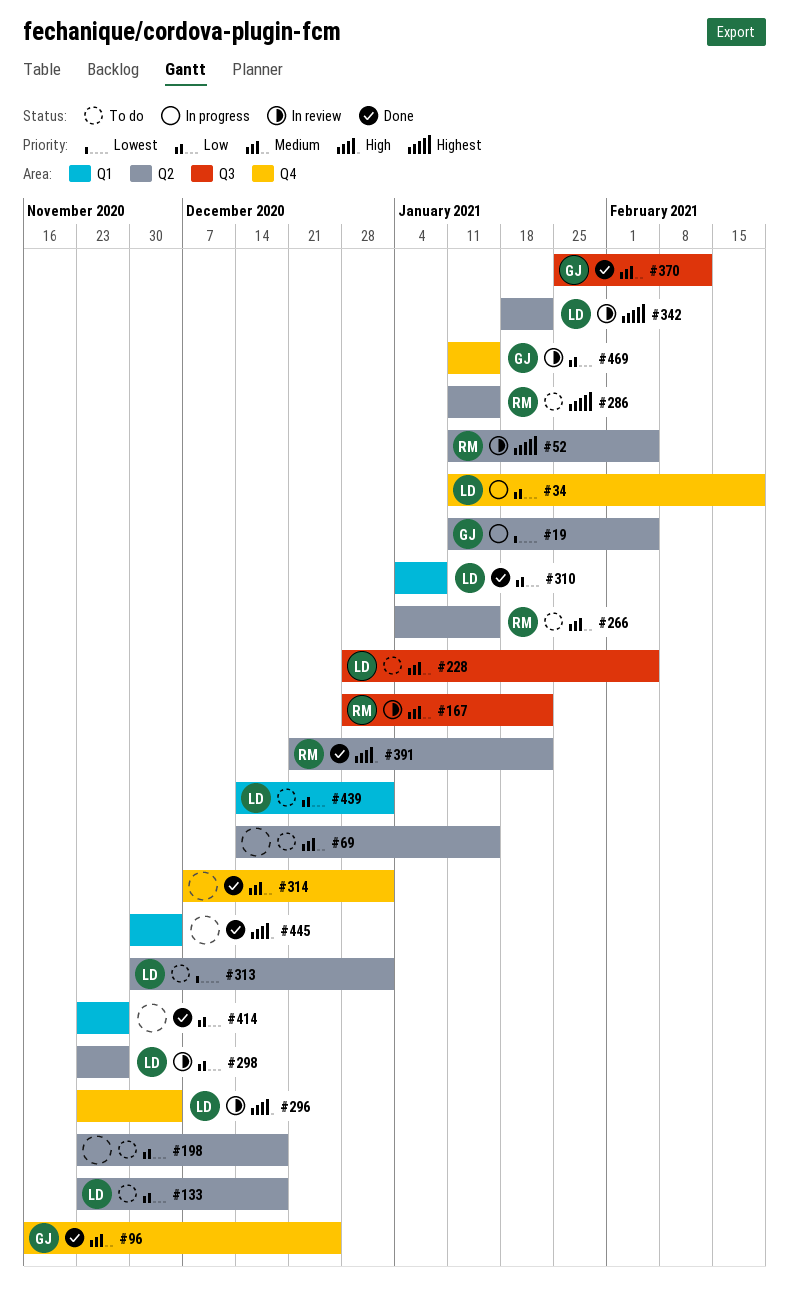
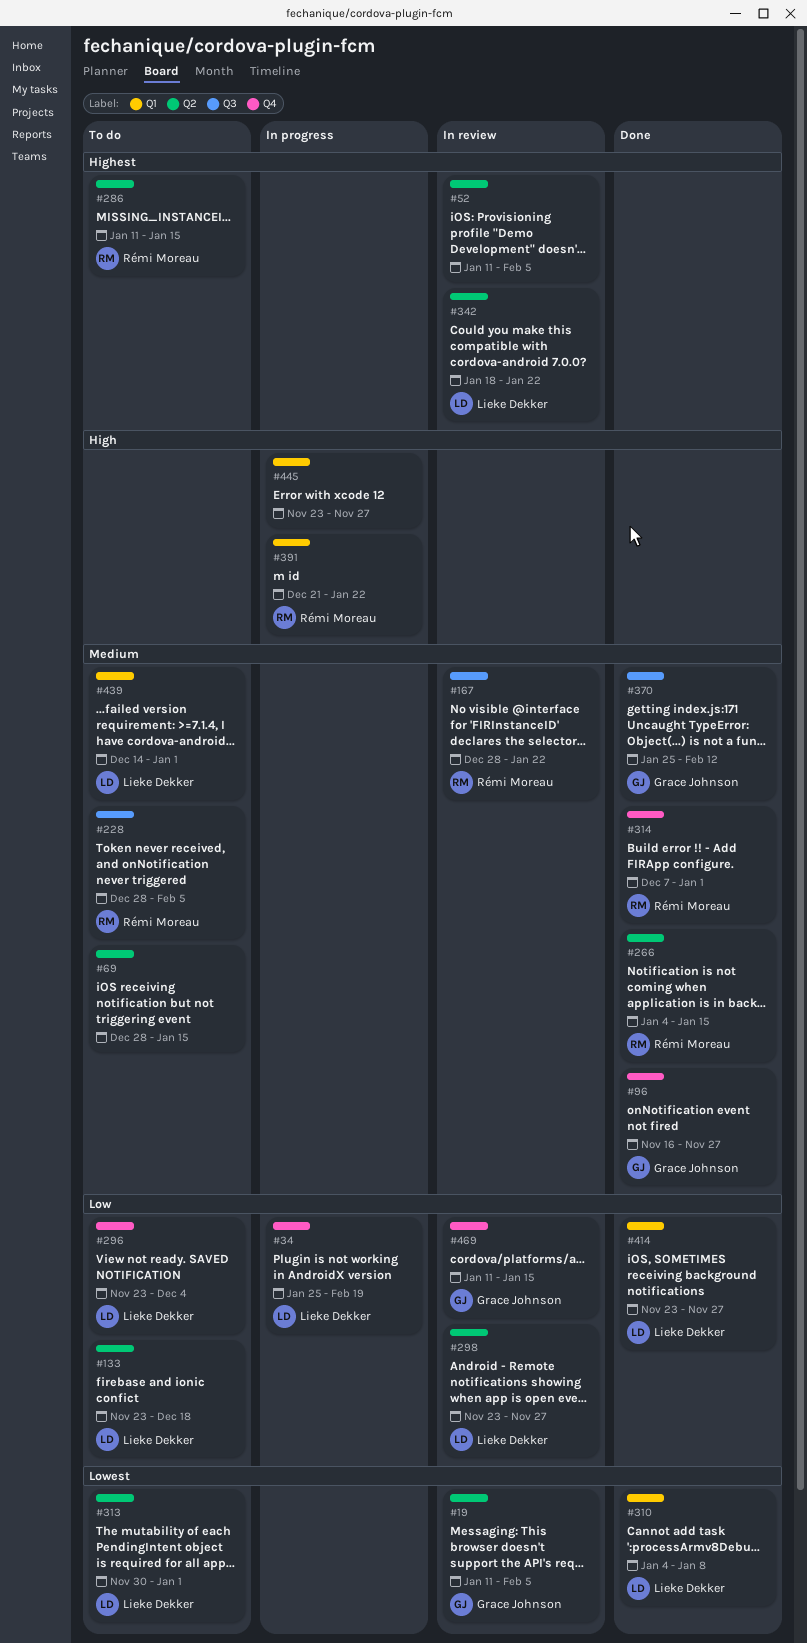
#19, status: In progress -> In review
#34, start: Jan 11 -> Jan 25
#52, owner: Rémi Moreau -> none
#69, start: Dec 14 -> Dec 28
#96, due: Dec 25 -> Nov 27
#198: present -> none
#228, owner: Lieke Dekker -> Rémi Moreau
#266, status: To do -> Done
#296, status: In review -> To do
#296, priority: High -> Low
#310, priority: Low -> Lowest
#314, owner: none -> Rémi Moreau
#391, status: Done -> In progress
#391, label: Q2 -> Q1
#414, owner: none -> Lieke Dekker
#439, priority: Low -> Medium
#445, status: Done -> In progress
#445, start: Nov 30 -> Nov 23
#445, due: Dec 4 -> Nov 27

